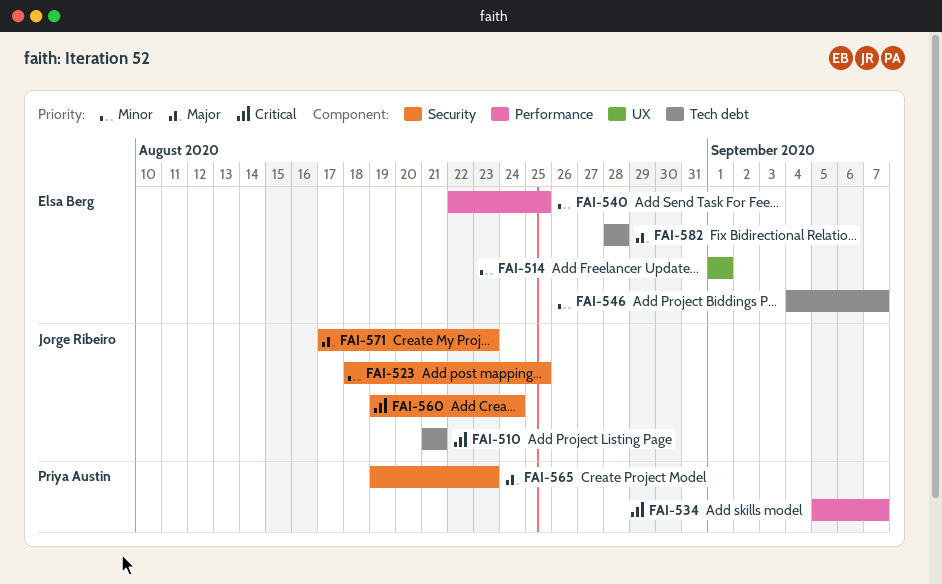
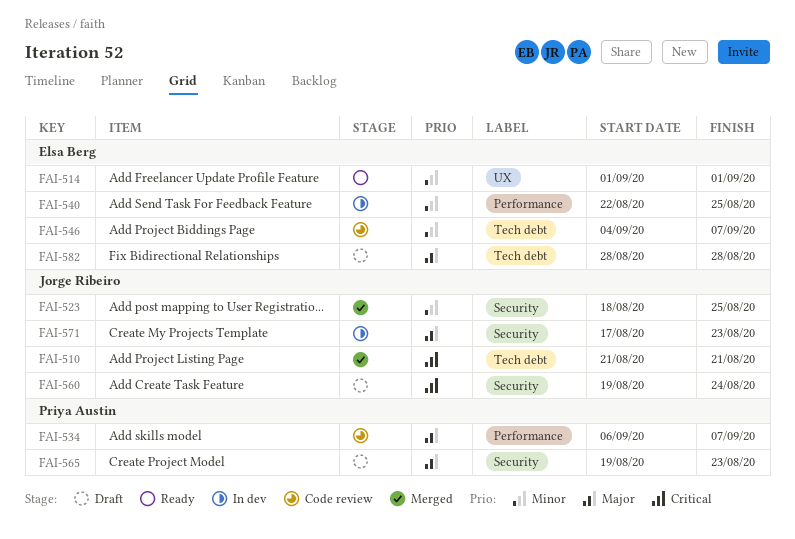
FAI-534, priority: Critical -> Major
FAI-534, start: Sep 5 -> Sep 6

